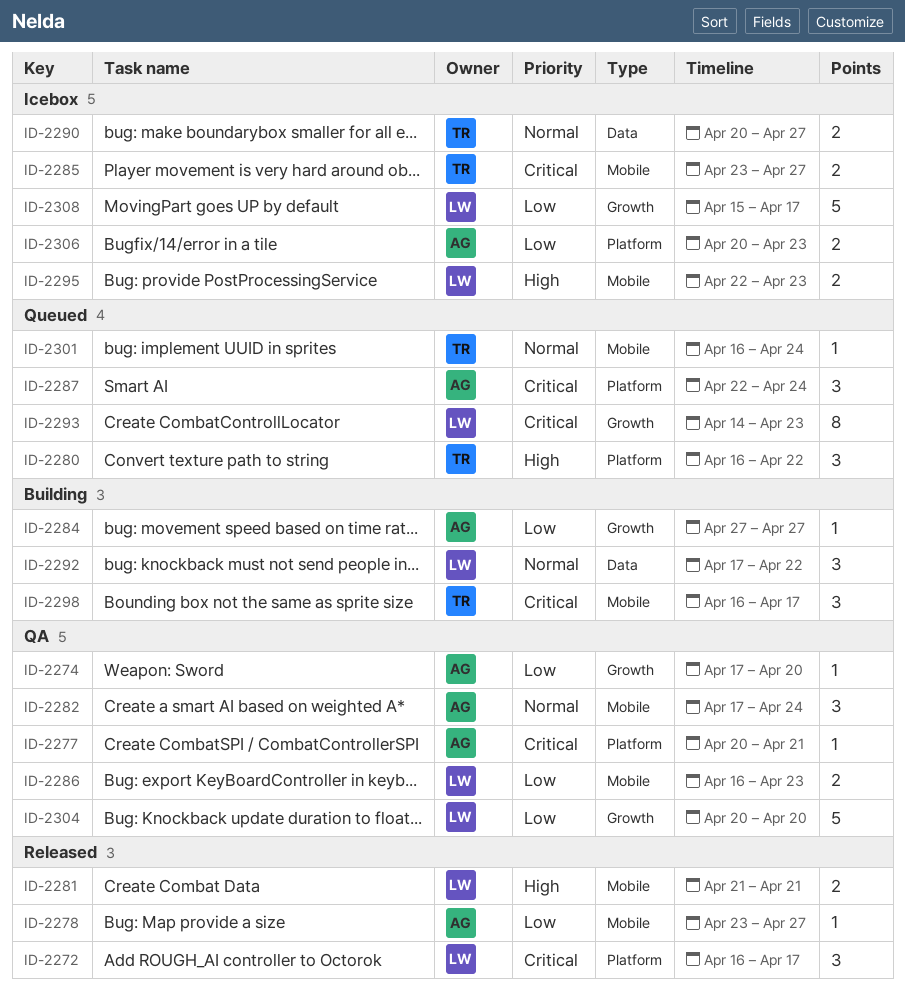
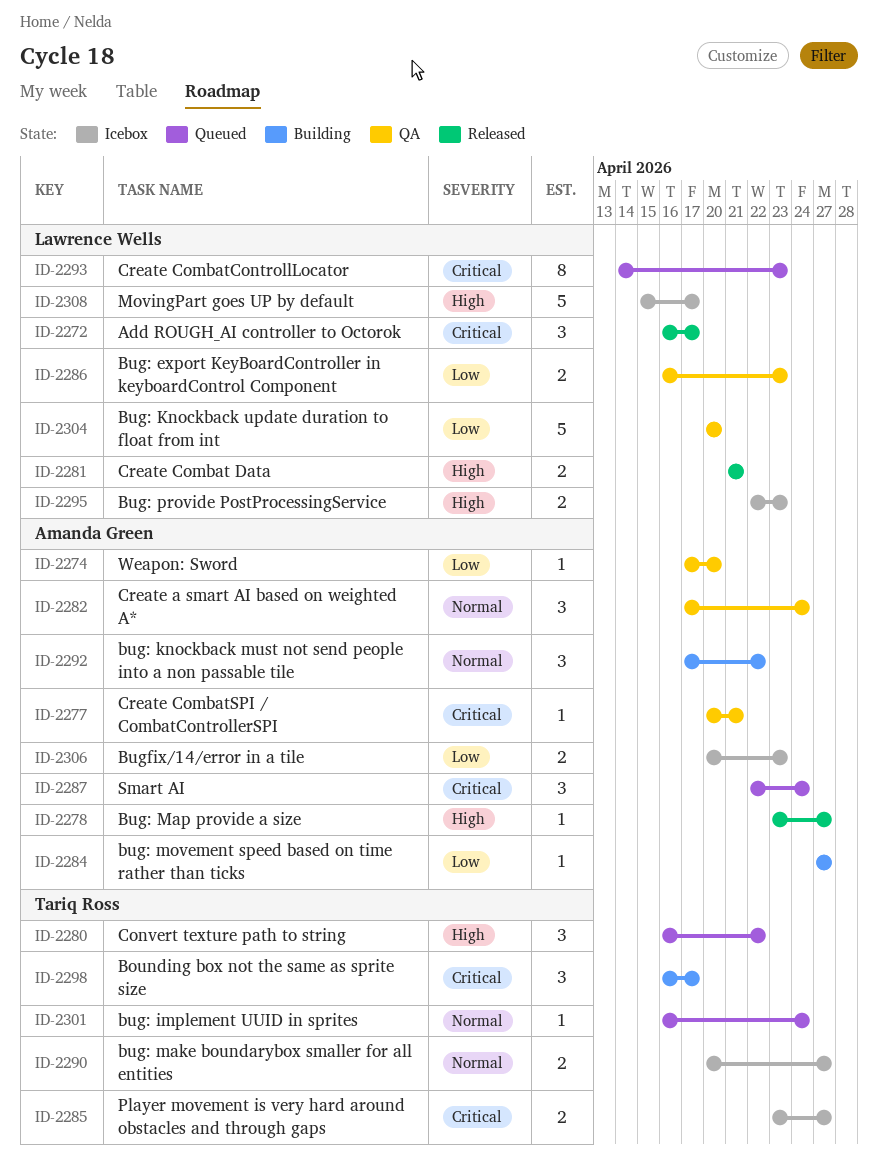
ID-2278, priority: Low -> High
ID-2292, owner: Lawrence Wells -> Amanda Green
ID-2308, priority: Low -> High

